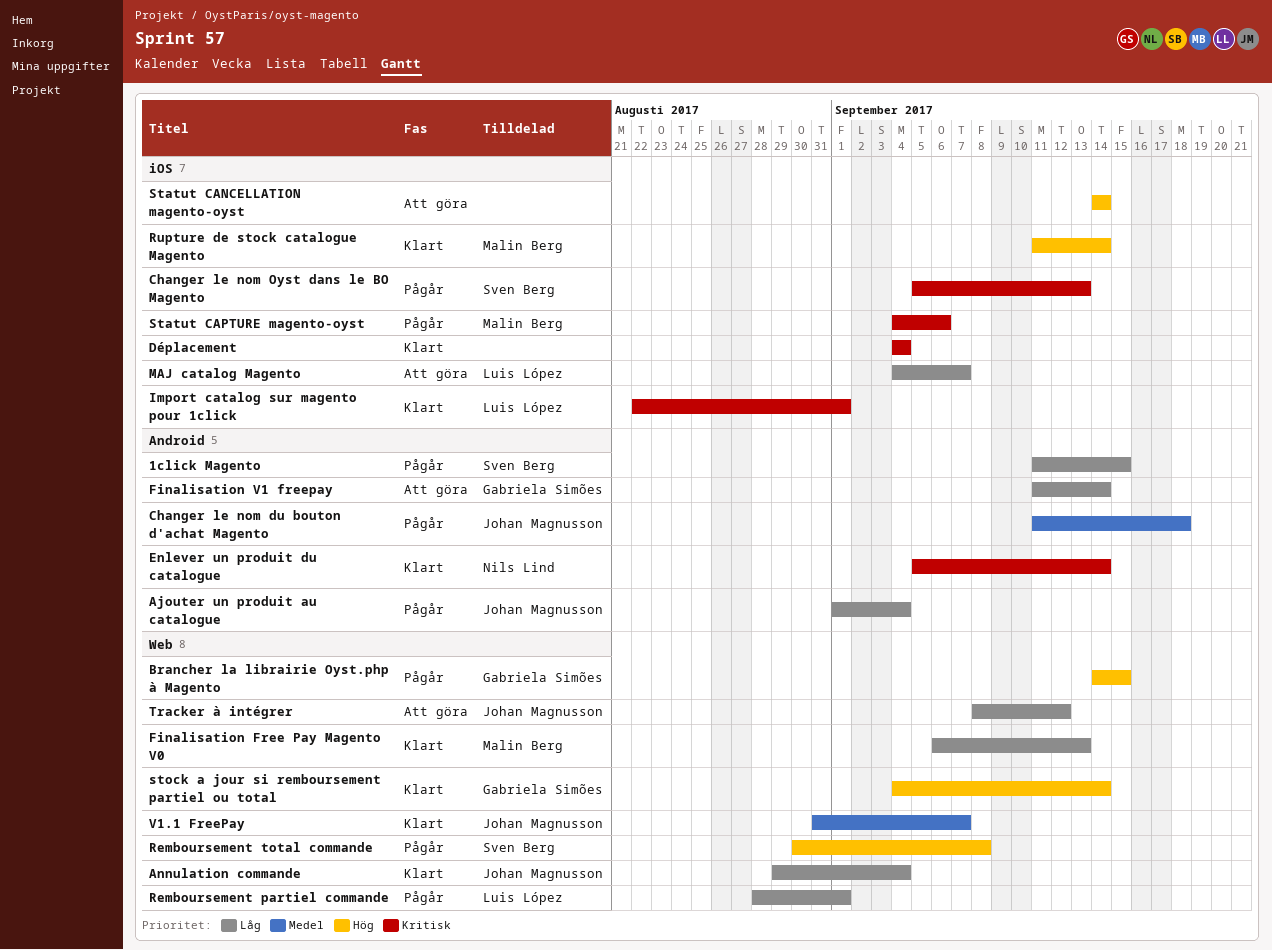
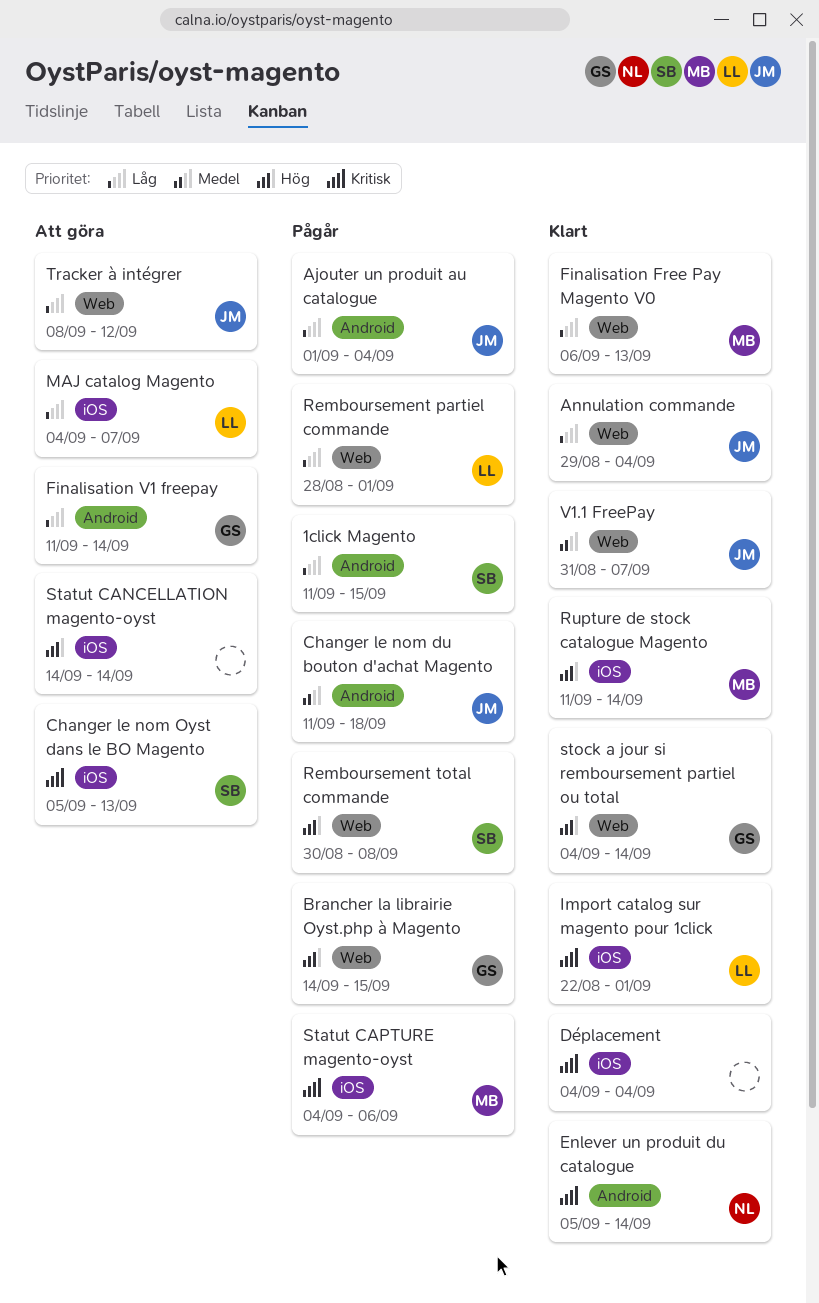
Changer le nom Oyst dans le BO Magento, status: Pågår -> Att göra

